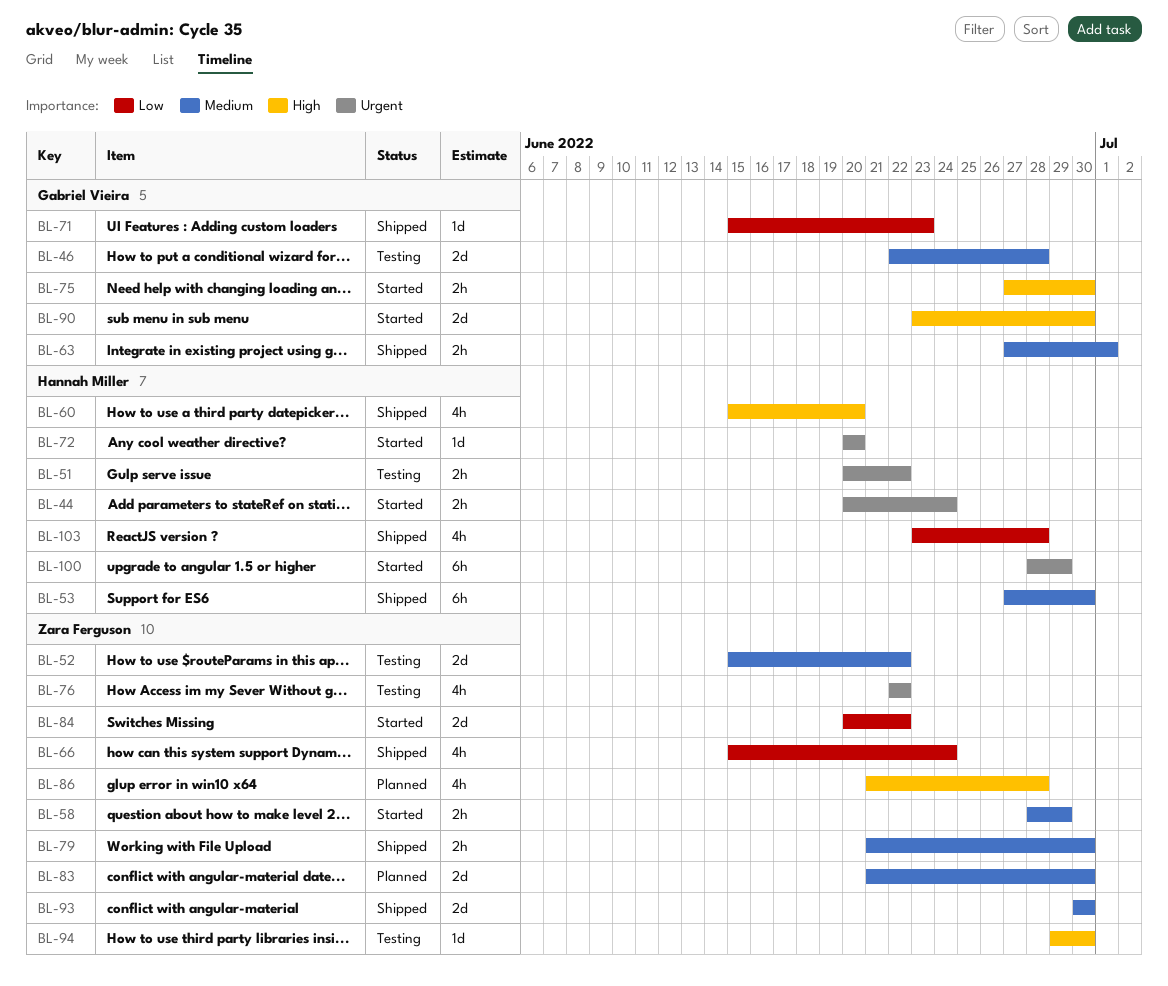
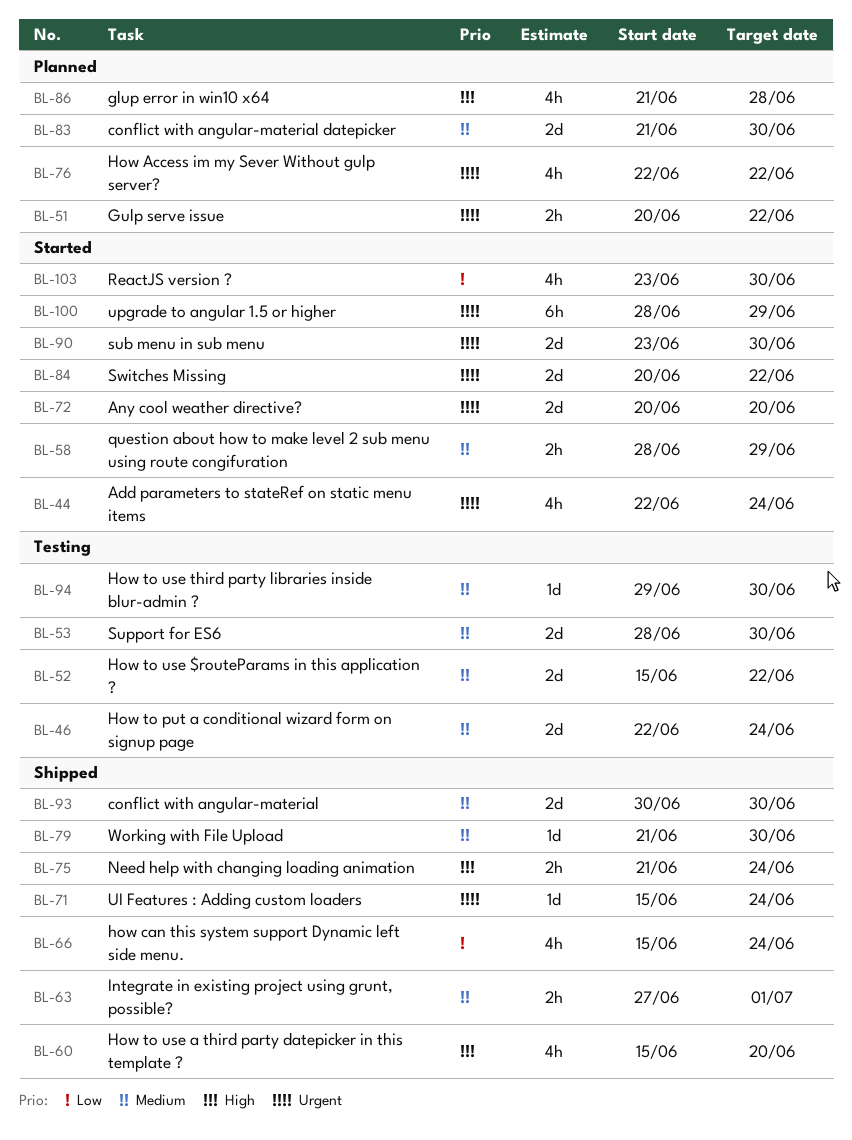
BL-44, estimate: 2h -> 4h
BL-44, start: Jun 20 -> Jun 22
BL-46, due: Jun 28 -> Jun 24
BL-51, status: Testing -> Planned
BL-53, status: Shipped -> Testing
BL-53, estimate: 6h -> 2d
BL-53, start: Jun 27 -> Jun 28
BL-71, priority: Low -> Urgent
BL-71, due: Jun 23 -> Jun 24
BL-72, estimate: 1d -> 2d
BL-75, status: Started -> Shipped
BL-75, start: Jun 27 -> Jun 21
BL-75, due: Jun 30 -> Jun 24
BL-76, status: Testing -> Planned
BL-79, estimate: 2h -> 1d
BL-84, priority: Low -> Urgent
BL-90, priority: High -> Urgent
BL-94, priority: High -> Medium
BL-103, status: Shipped -> Started
BL-103, due: Jun 28 -> Jun 30

